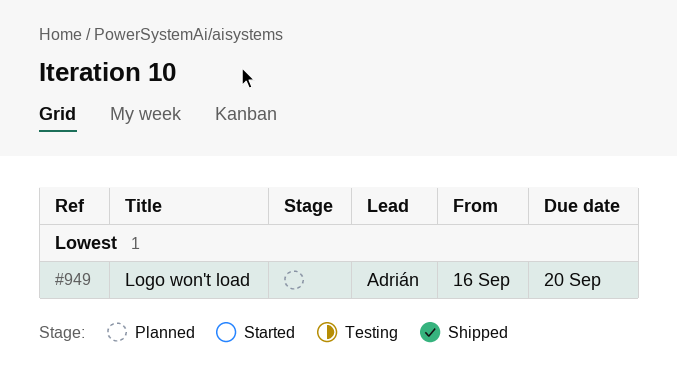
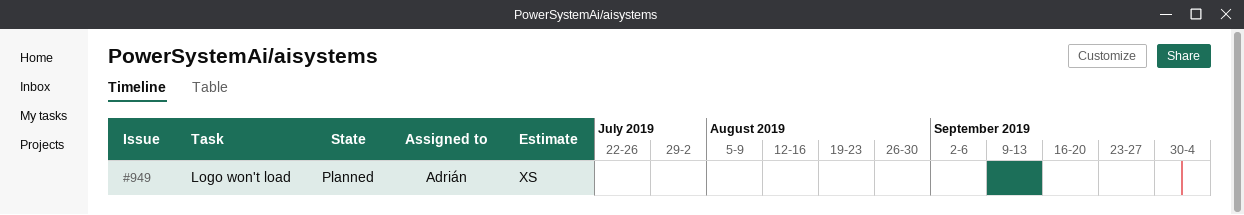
#949, start: Sep 16 -> Sep 9
#949, due: Sep 20 -> Sep 13

